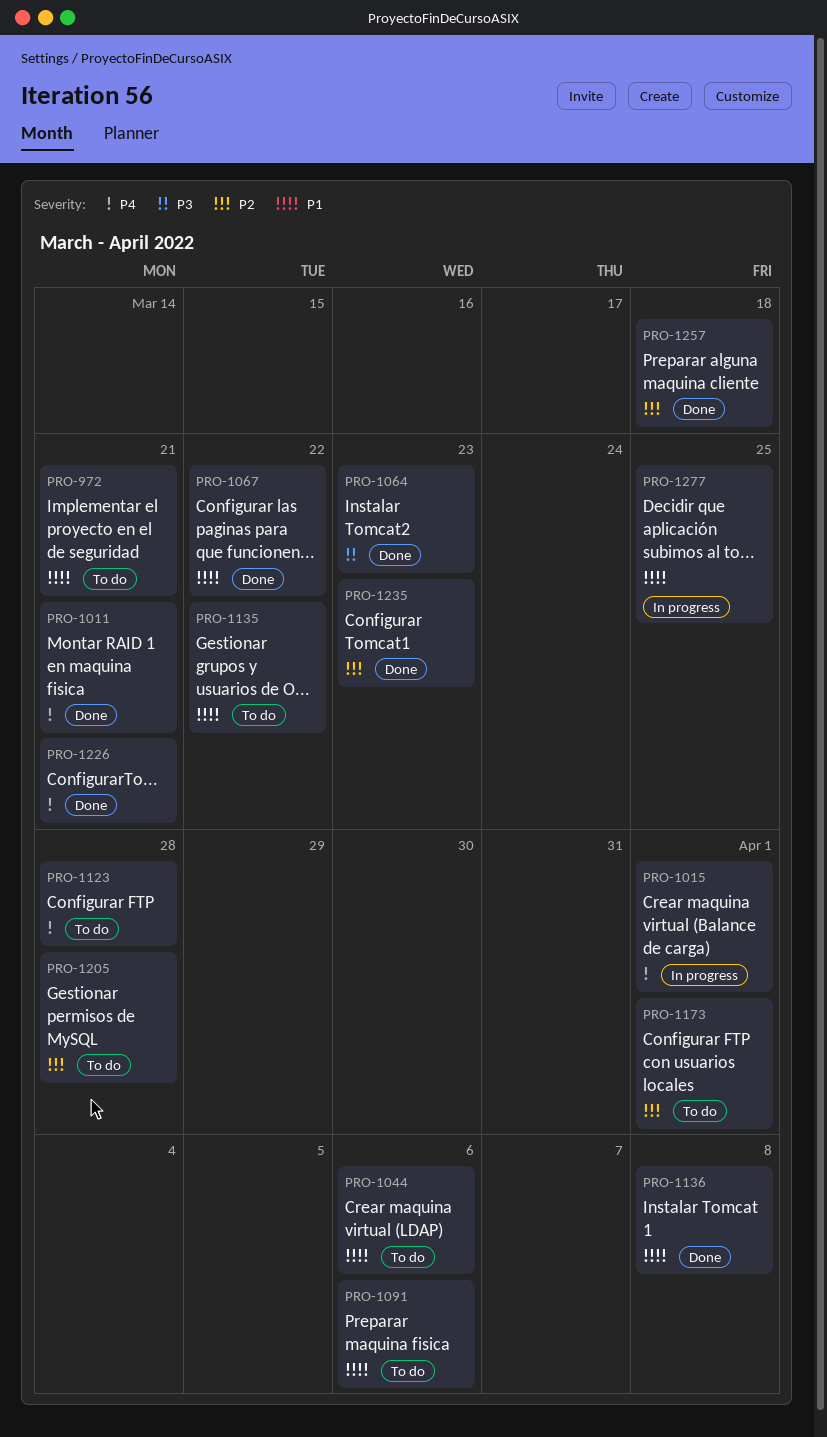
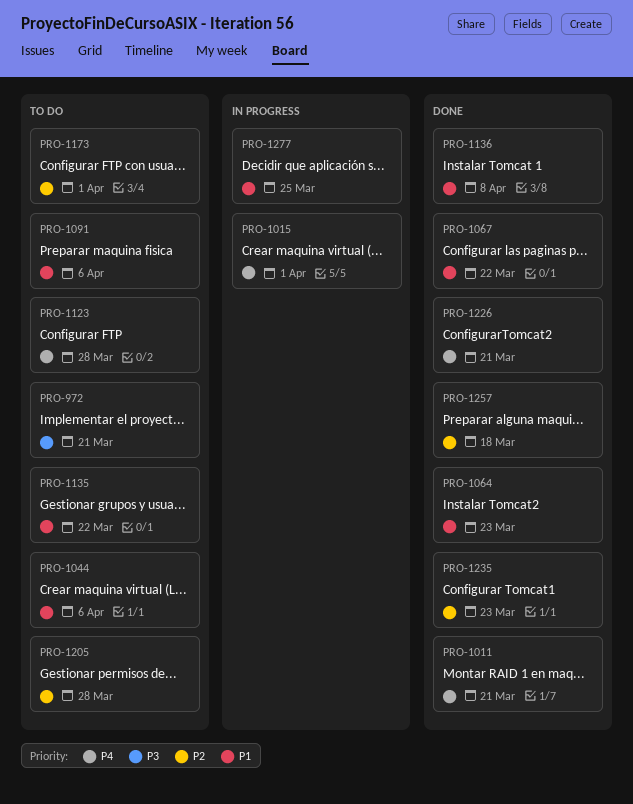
PRO-972, priority: P1 -> P3
PRO-1064, priority: P3 -> P1

